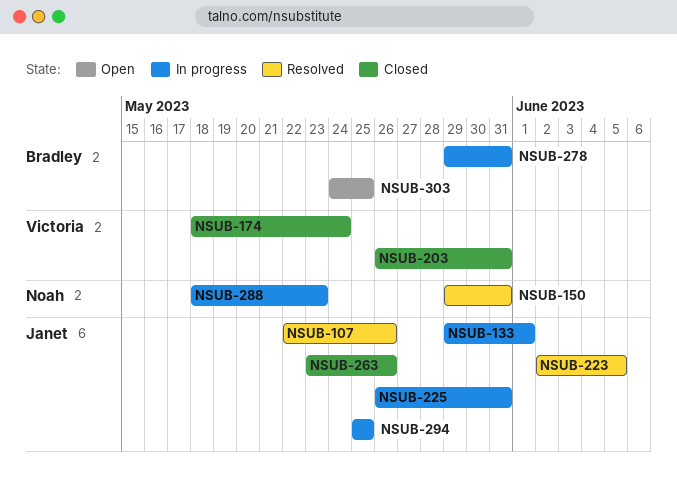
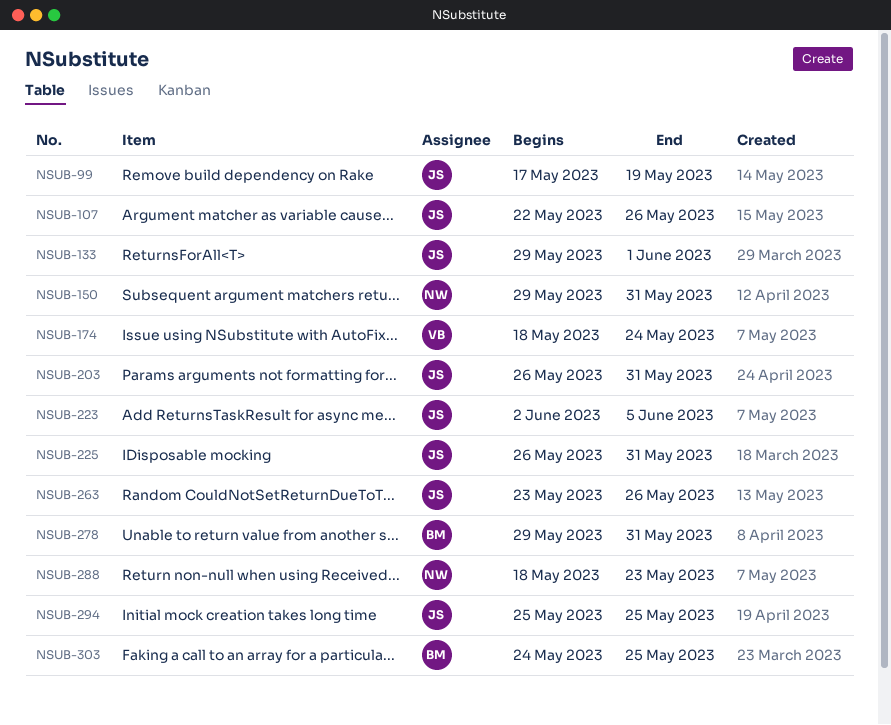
NSUB-99: none -> present
NSUB-203, owner: Victoria -> Janet

